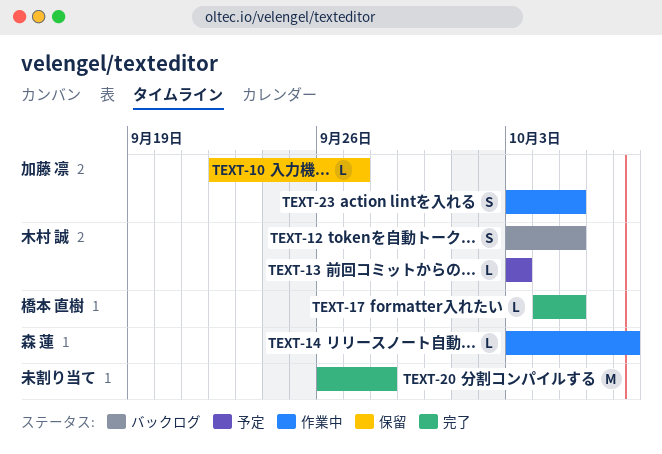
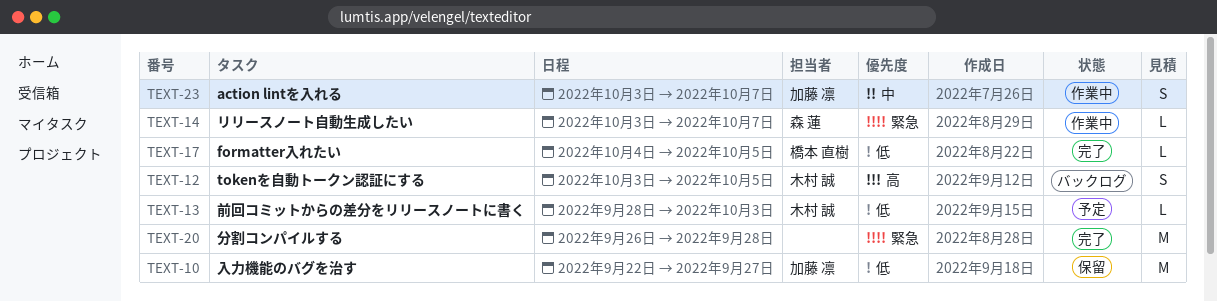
TEXT-10, estimate: L -> M
TEXT-13, start: Oct 3 -> Sep 28
TEXT-23, due: Oct 5 -> Oct 7

